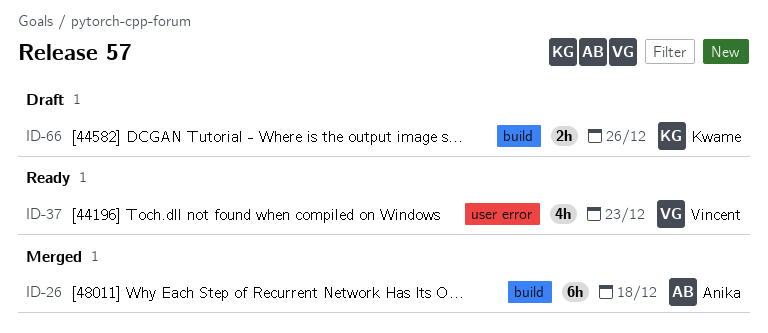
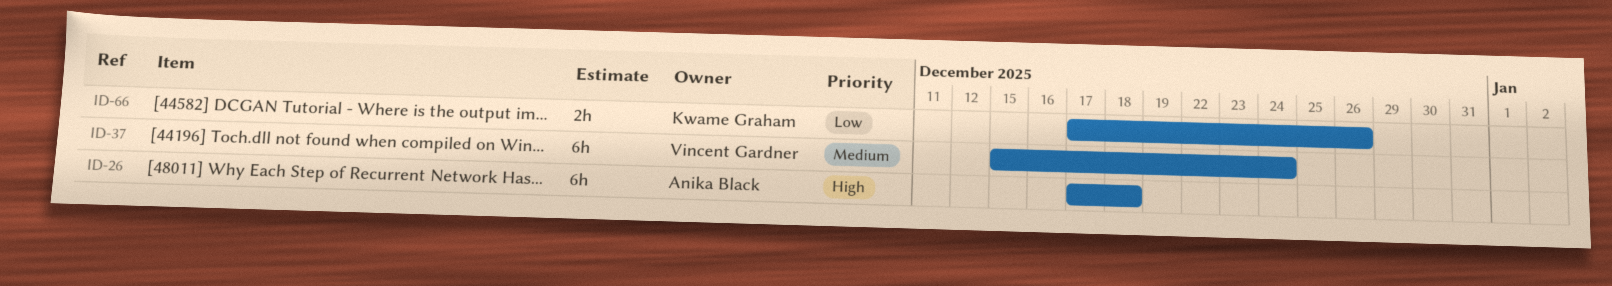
ID-37, estimate: 4h -> 6h
ID-37, due: Dec 23 -> Dec 24

